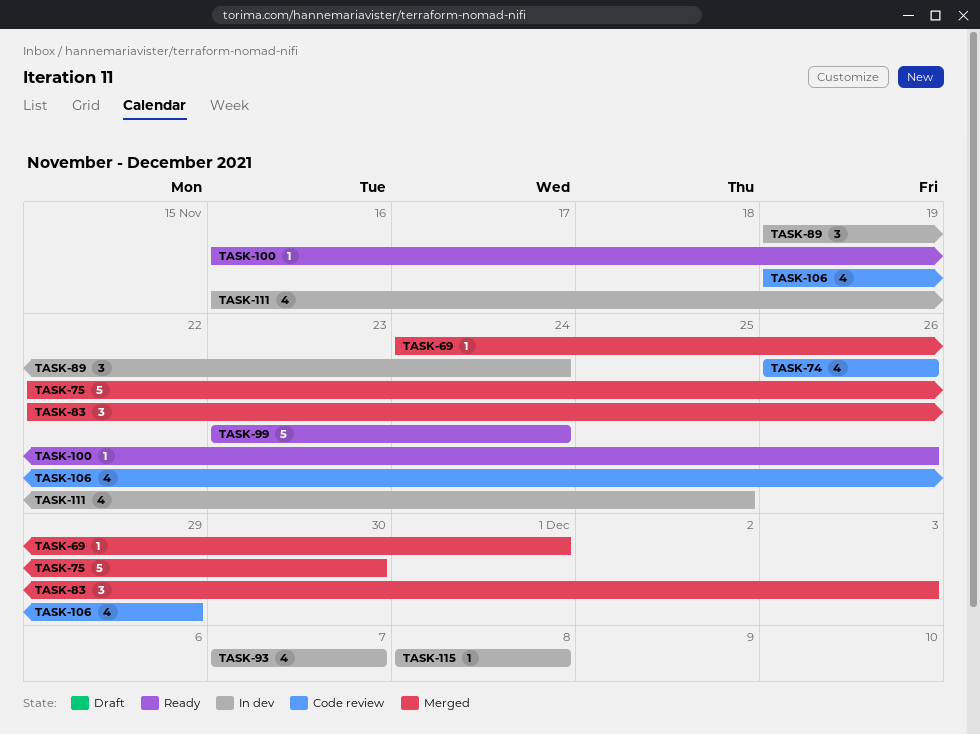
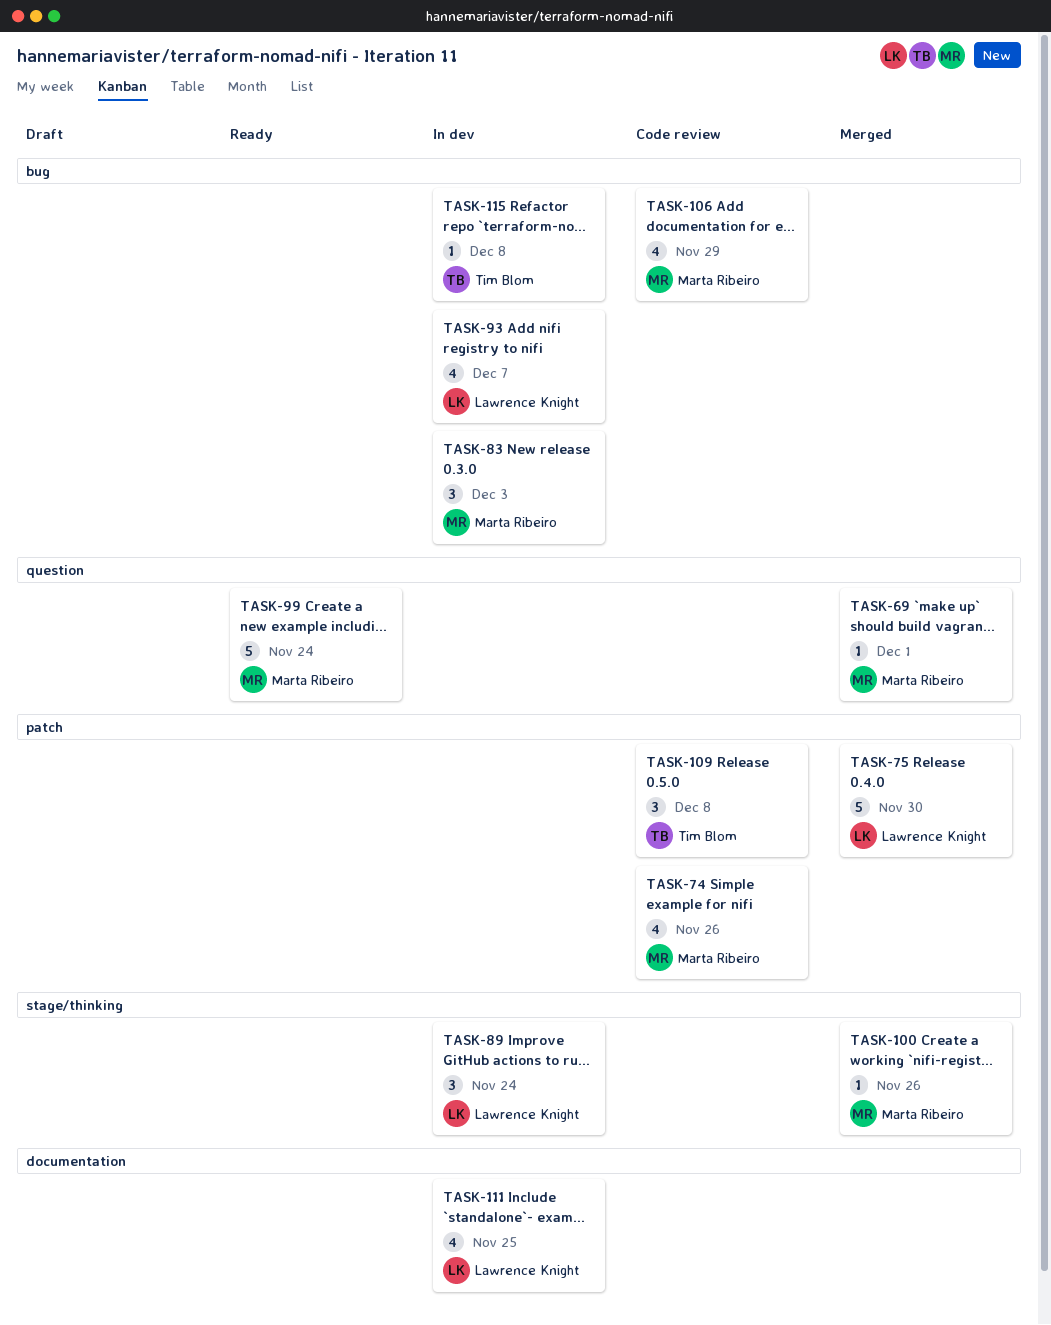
TASK-83, status: Merged -> In dev
TASK-100, status: Ready -> Merged
TASK-109: none -> present

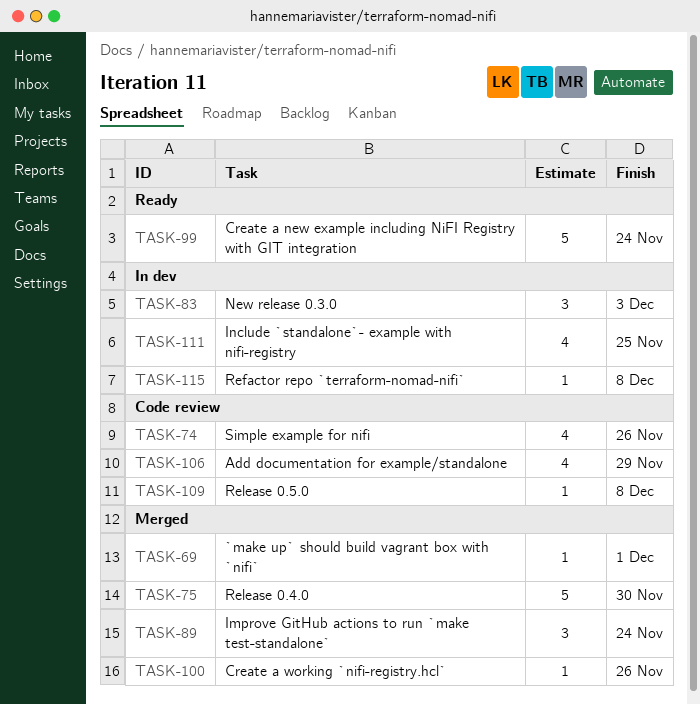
TASK-89, status: In dev -> Merged
TASK-93: present -> none
TASK-109, estimate: 3 -> 1

